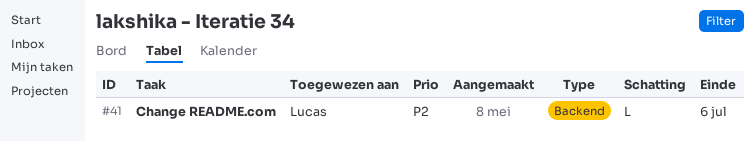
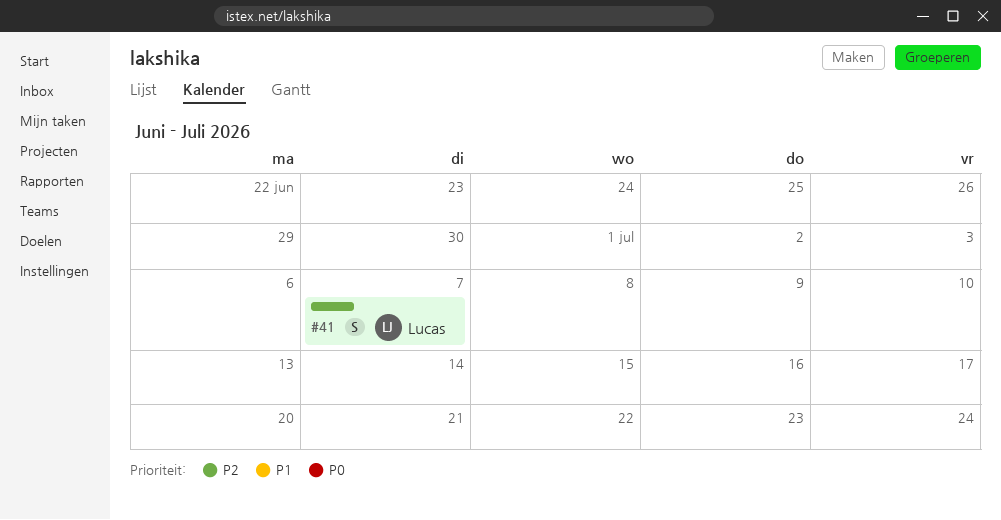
#41, estimate: L -> S
#41, due: Jul 6 -> Jul 7

